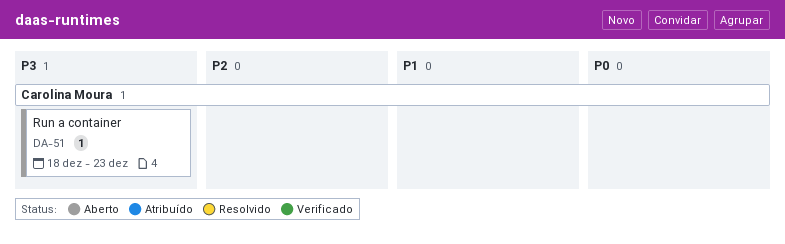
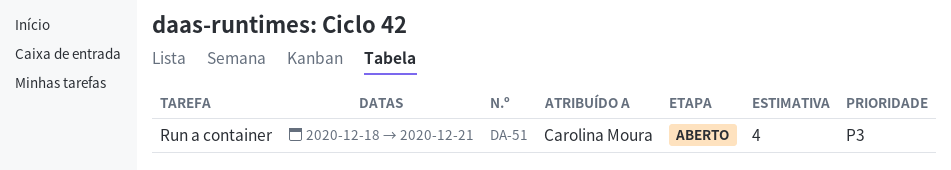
DA-51, estimate: 1 -> 4
DA-51, due: Dec 23 -> Dec 21

